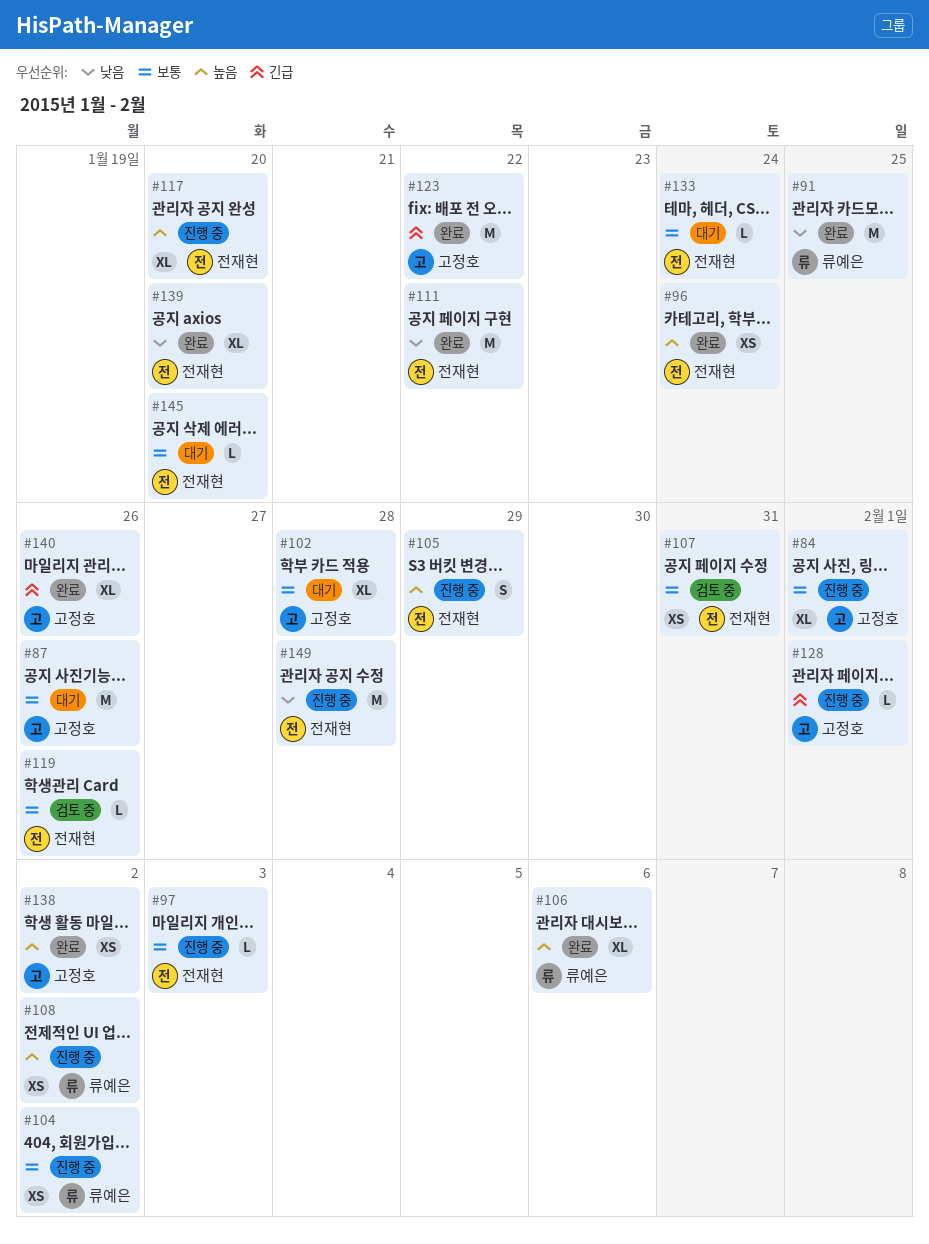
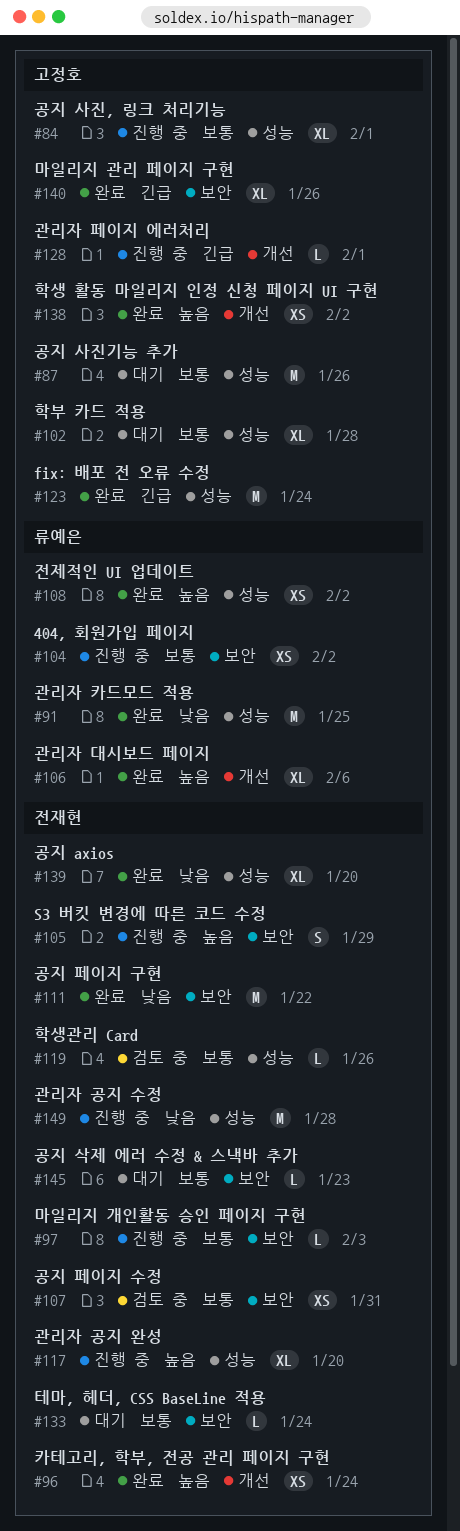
#108, status: 진행 중 -> 완료
#123, due: Jan 22 -> Jan 24
#145, due: Jan 20 -> Jan 23

